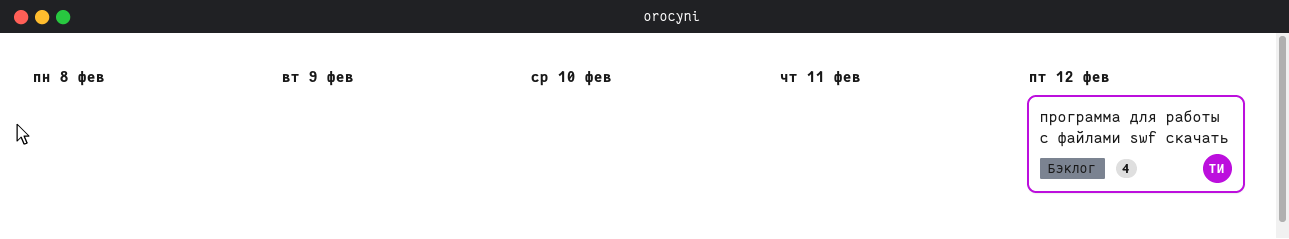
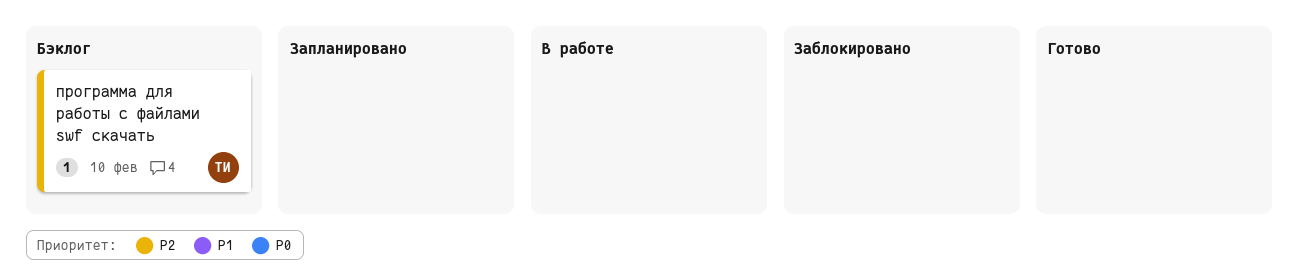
программа для работы с файлами swf скачать, estimate: 4 -> 1
программа для работы с файлами swf скачать, due: Feb 12 -> Feb 10

